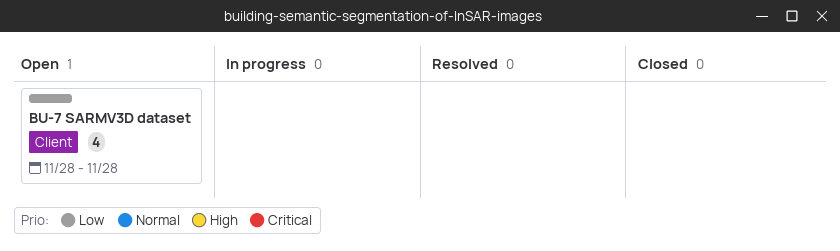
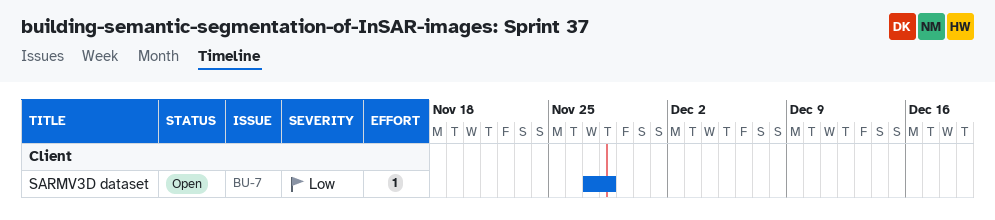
BU-7, estimate: 4 -> 1
BU-7, start: Nov 28 -> Nov 27

